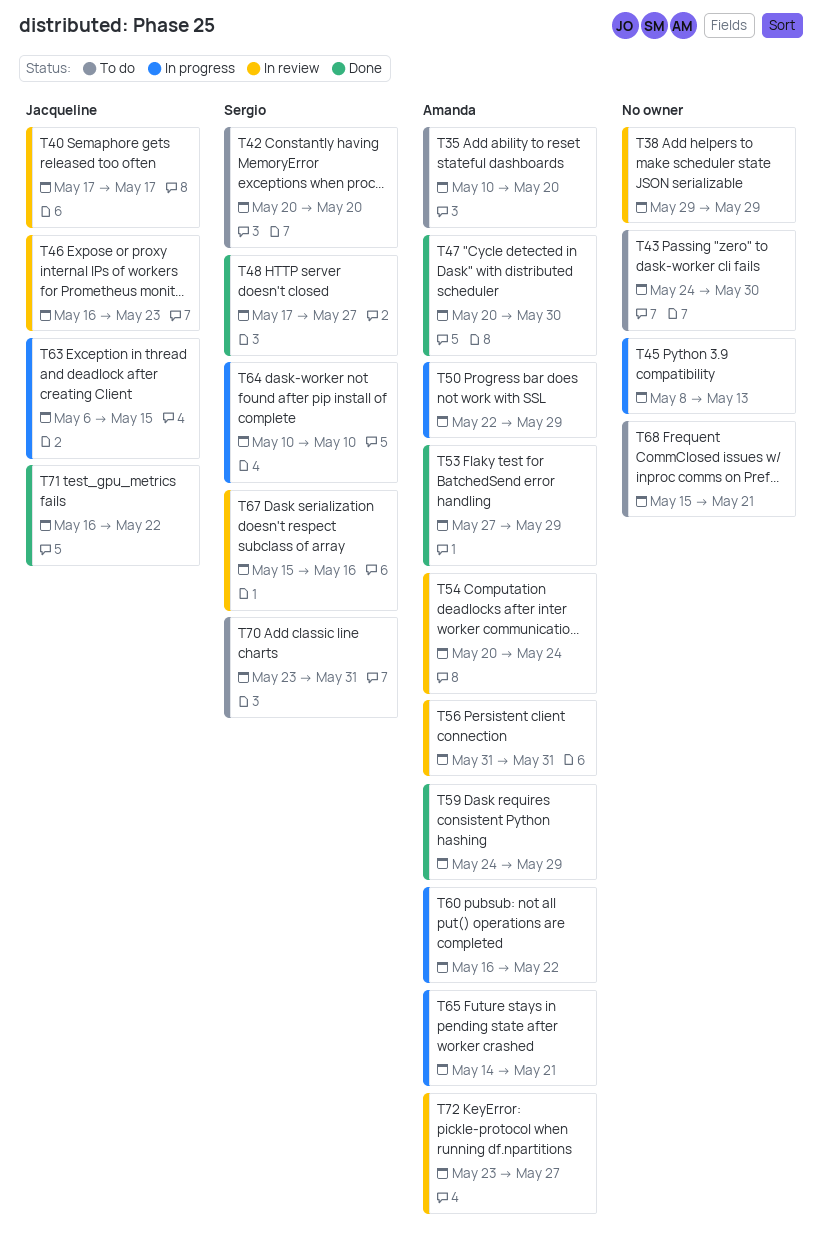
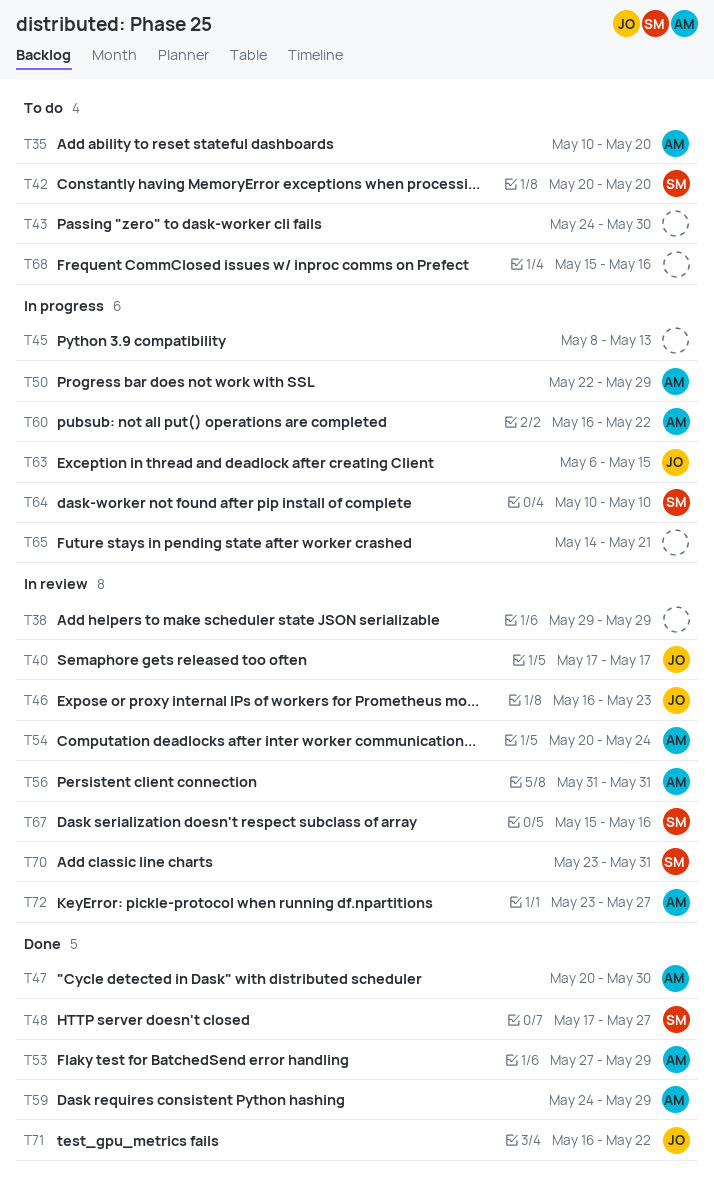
T65, owner: Amanda -> none
T68, due: May 21 -> May 16
T70, status: To do -> In review

